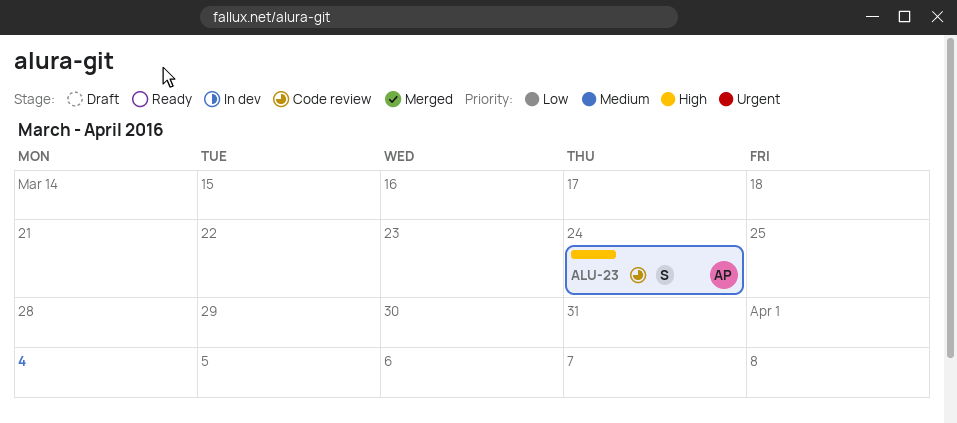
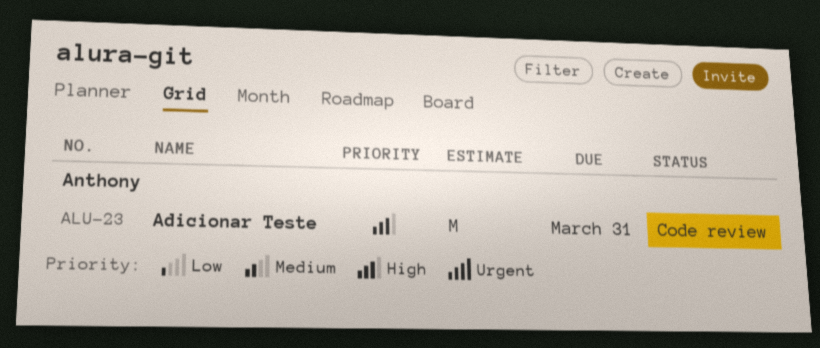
ALU-23, estimate: S -> M
ALU-23, due: Mar 24 -> Mar 31

